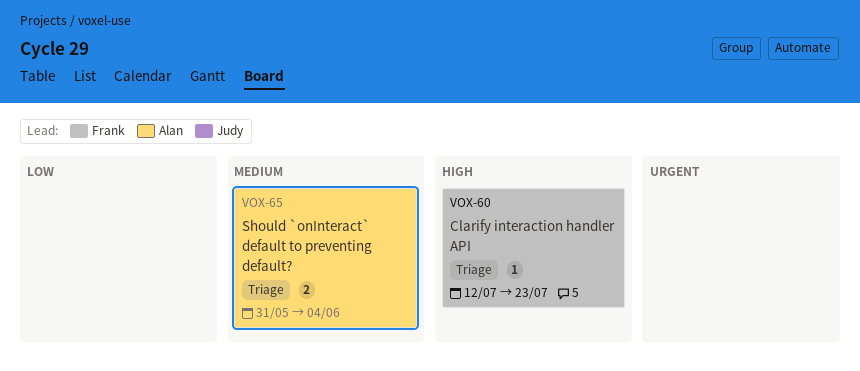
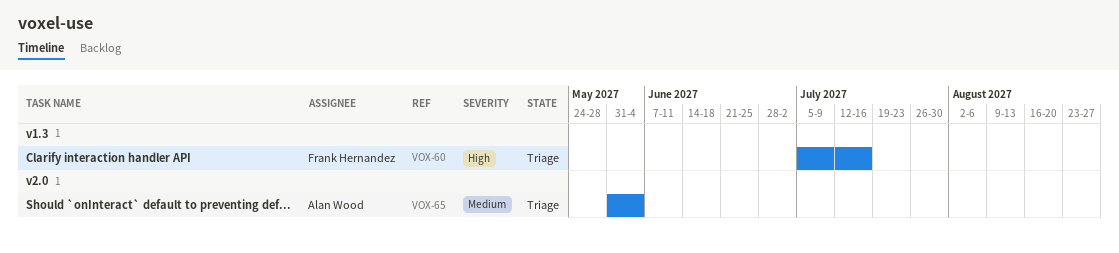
VOX-60, start: Jul 12 -> Jul 5
VOX-60, due: Jul 23 -> Jul 16

